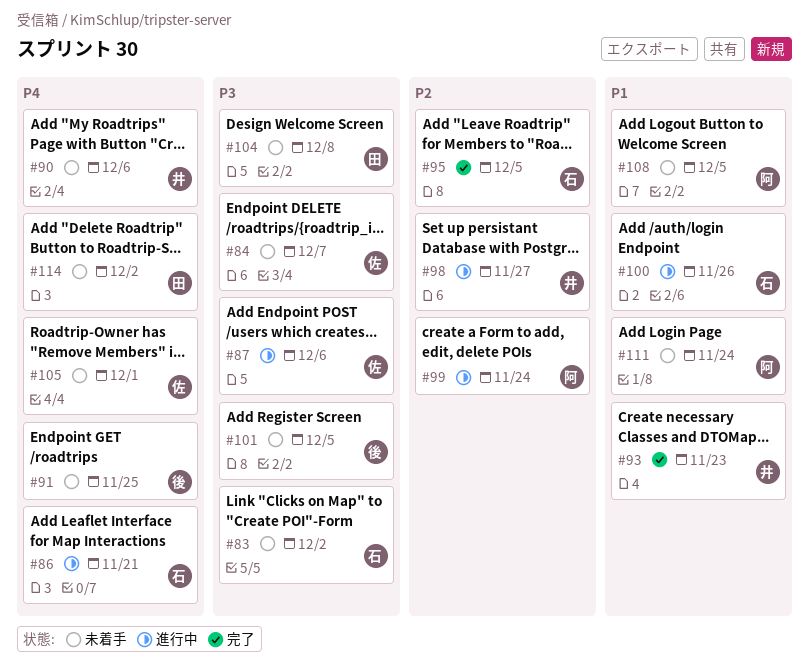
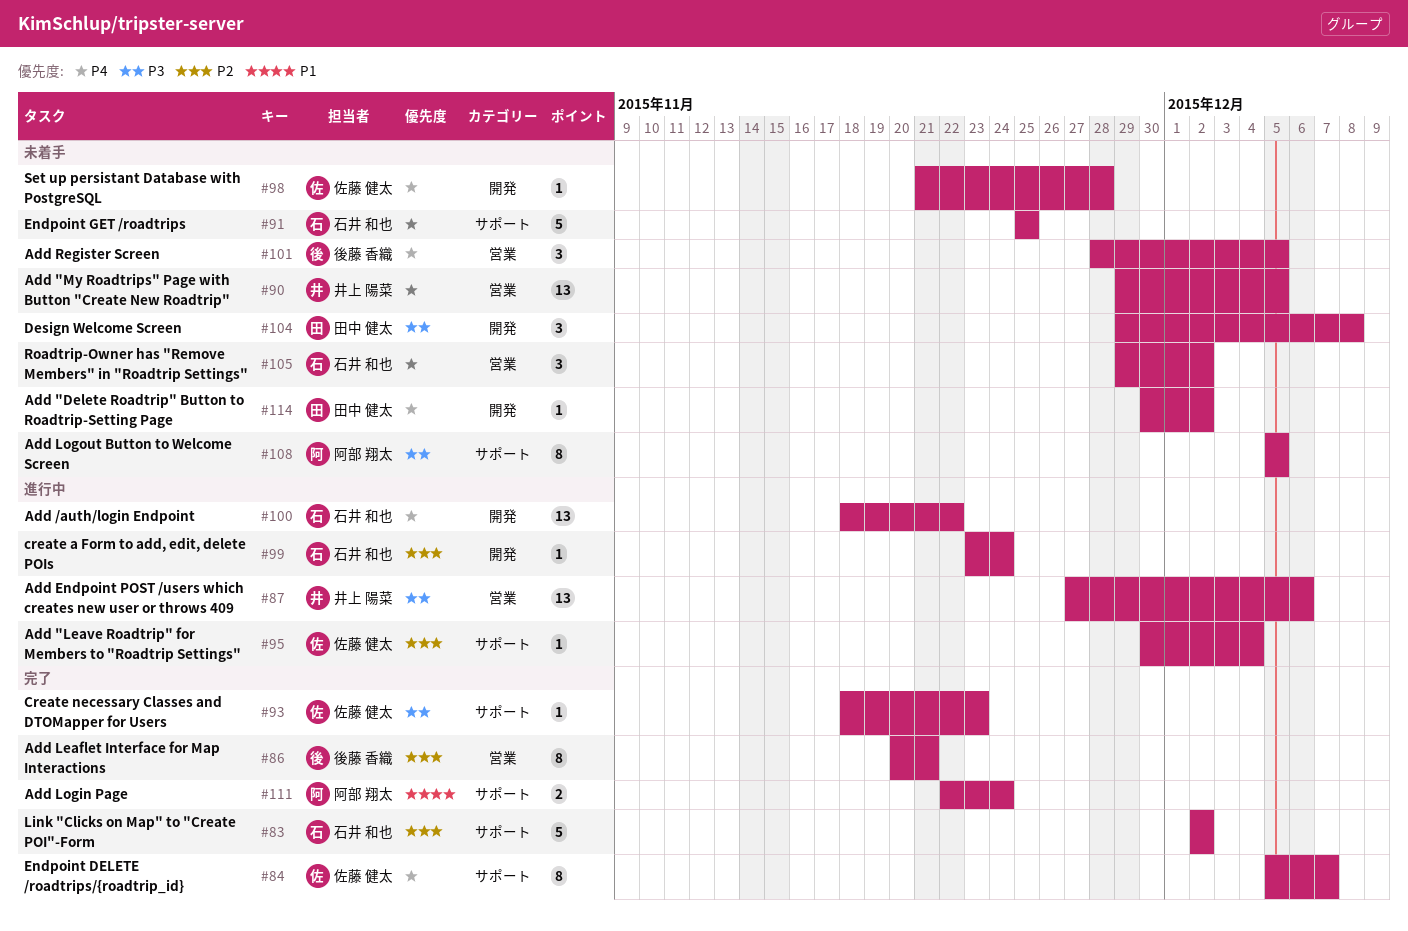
#83, status: 未着手 -> 完了
#83, priority: P3 -> P2
#84, status: 未着手 -> 完了
#84, priority: P3 -> P4
#86, status: 進行中 -> 完了
#86, owner: 石井 和也 -> 後藤 香織
#86, priority: P4 -> P2
#87, owner: 佐藤 健太 -> 井上 陽菜
#90, due: Dec 6 -> Dec 5
#91, owner: 後藤 香織 -> 石井 和也
#93, owner: 井上 陽菜 -> 佐藤 健太
#93, priority: P1 -> P3
#95, status: 完了 -> 進行中
#95, owner: 石井 和也 -> 佐藤 健太
#95, due: Dec 5 -> Dec 4
#98, status: 進行中 -> 未着手
#98, owner: 井上 陽菜 -> 佐藤 健太
#98, priority: P2 -> P4
#98, due: Nov 27 -> Nov 28
#99, owner: 阿部 翔太 -> 石井 和也
#100, priority: P1 -> P4
#100, due: Nov 26 -> Nov 22
#101, priority: P3 -> P4
#105, owner: 佐藤 健太 -> 石井 和也
#105, due: Dec 1 -> Dec 2
#108, priority: P1 -> P3
#111, status: 未着手 -> 完了

